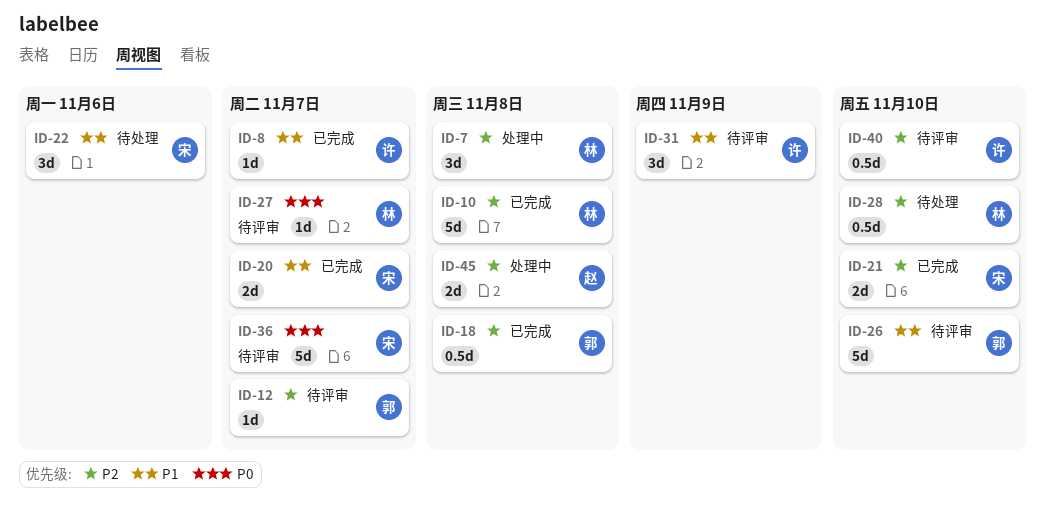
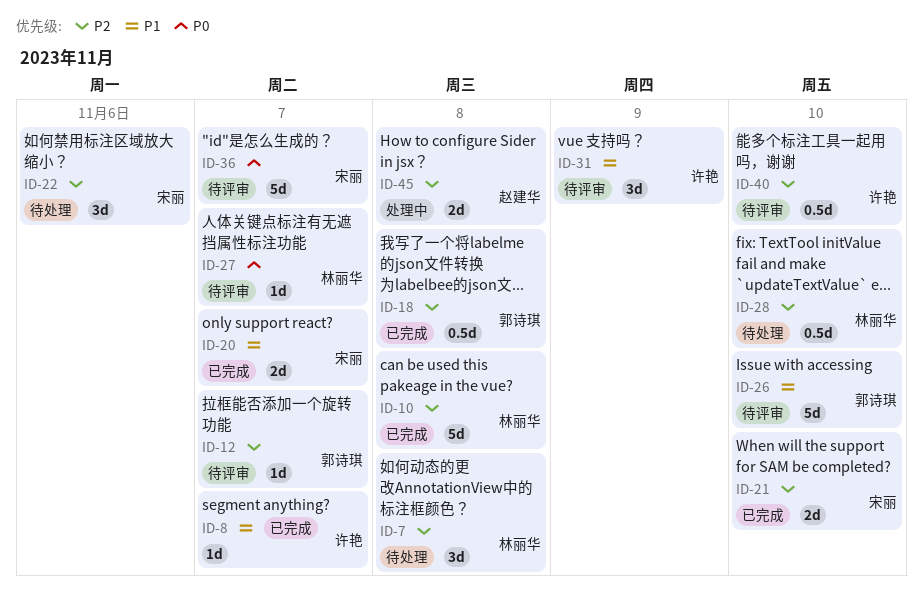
ID-7, status: 处理中 -> 待处理
ID-22, priority: P1 -> P2

